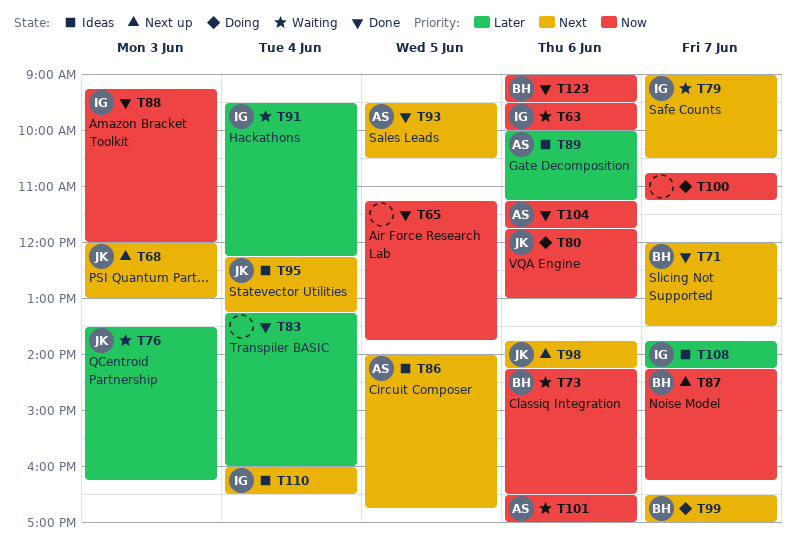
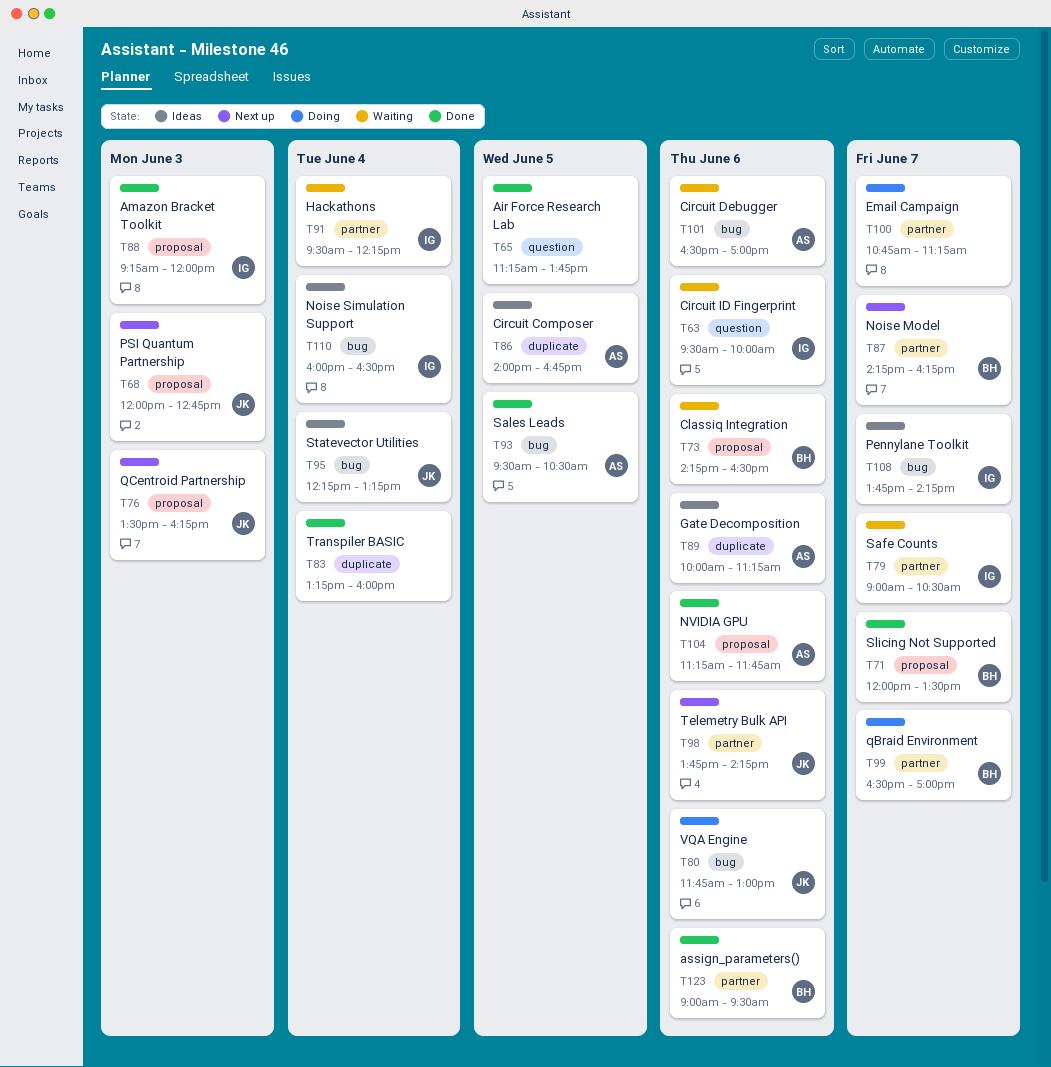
T68, ends: 13:00 -> 12:45
T76, status: Waiting -> Next up

